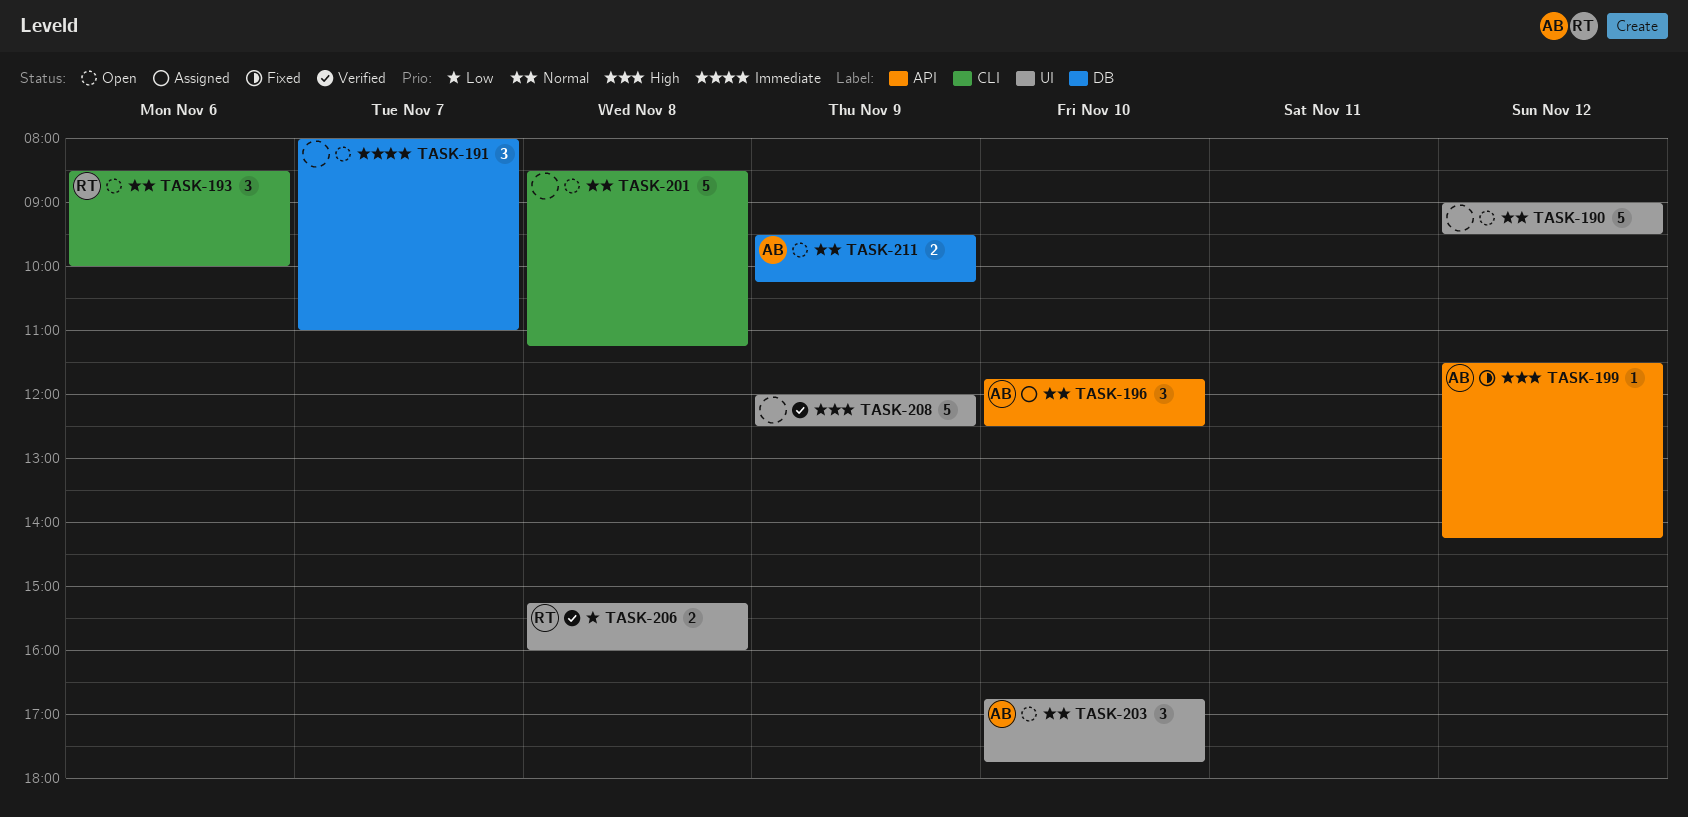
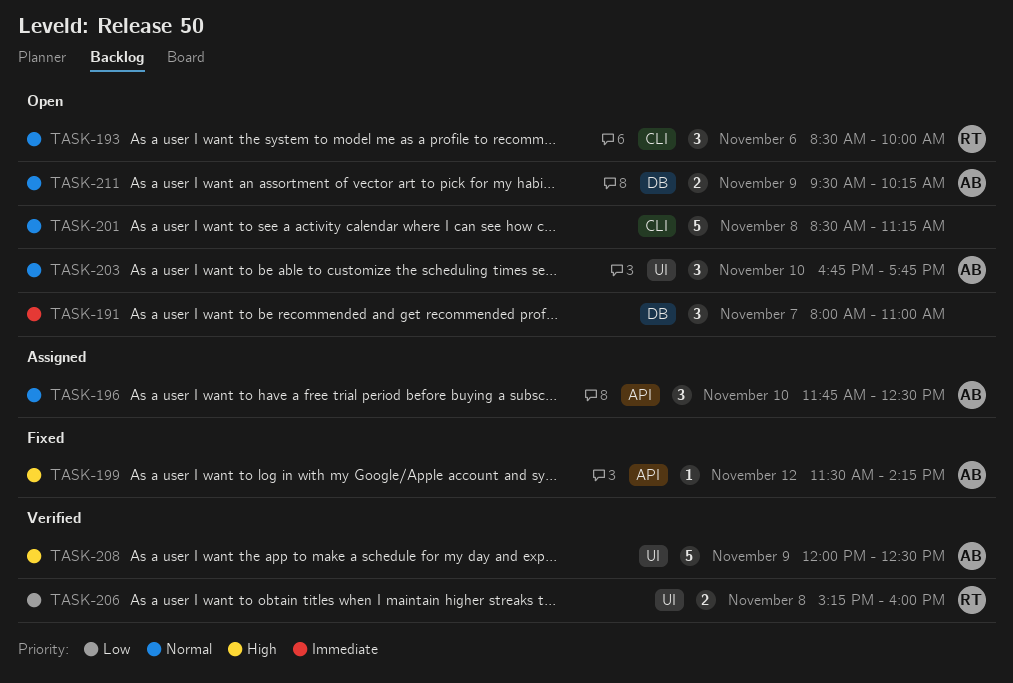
TASK-190: present -> none
TASK-208, owner: none -> AB

